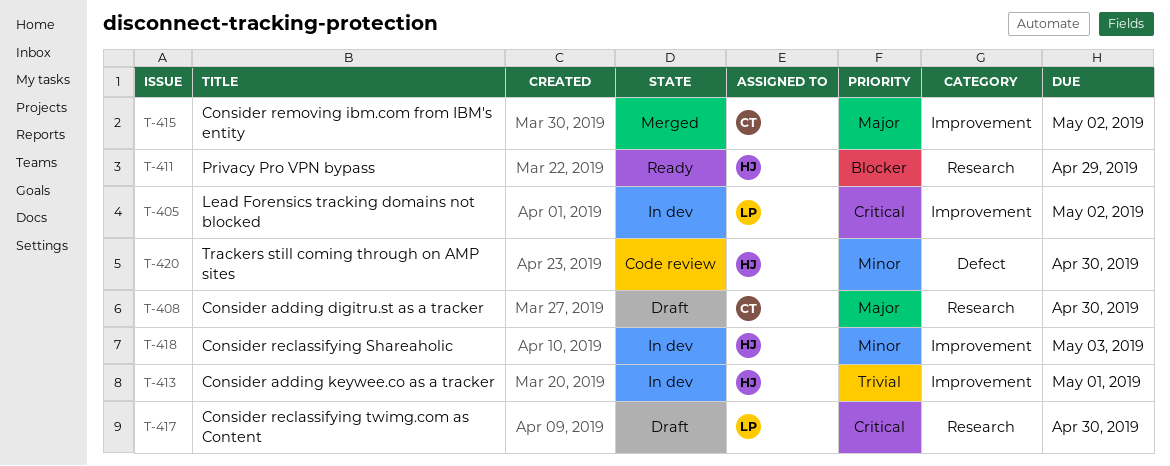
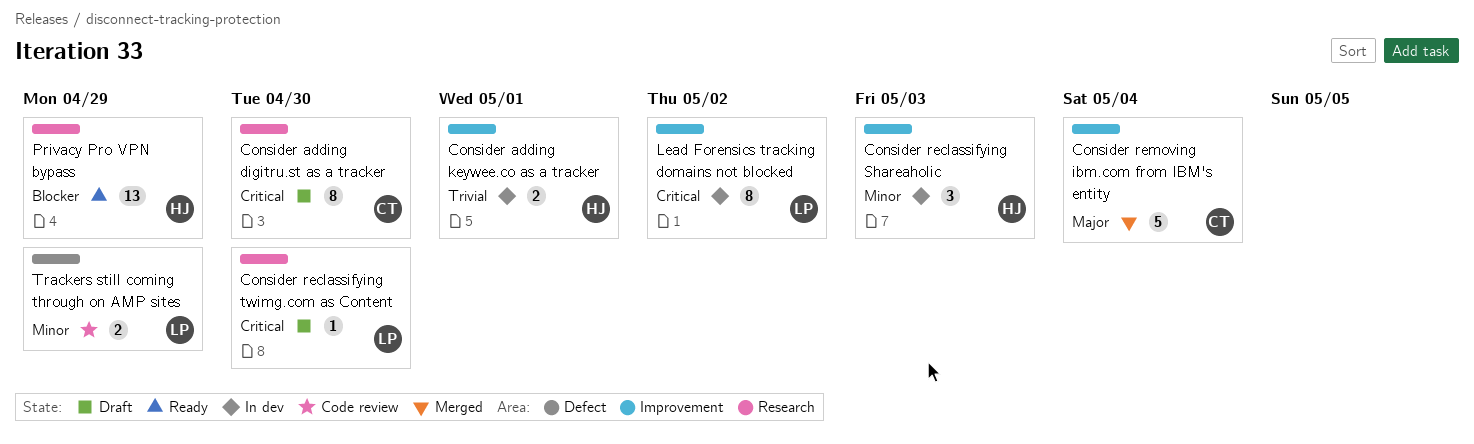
Consider adding digitru.st as a tracker, priority: Major -> Critical
Consider removing ibm.com from IBM's entity, due: May 2 -> May 4
Trackers still coming through on AMP sites, owner: HJ -> LP
Trackers still coming through on AMP sites, due: Apr 30 -> Apr 29

